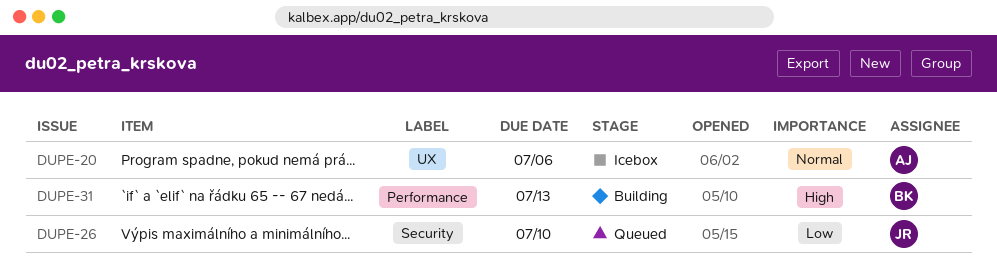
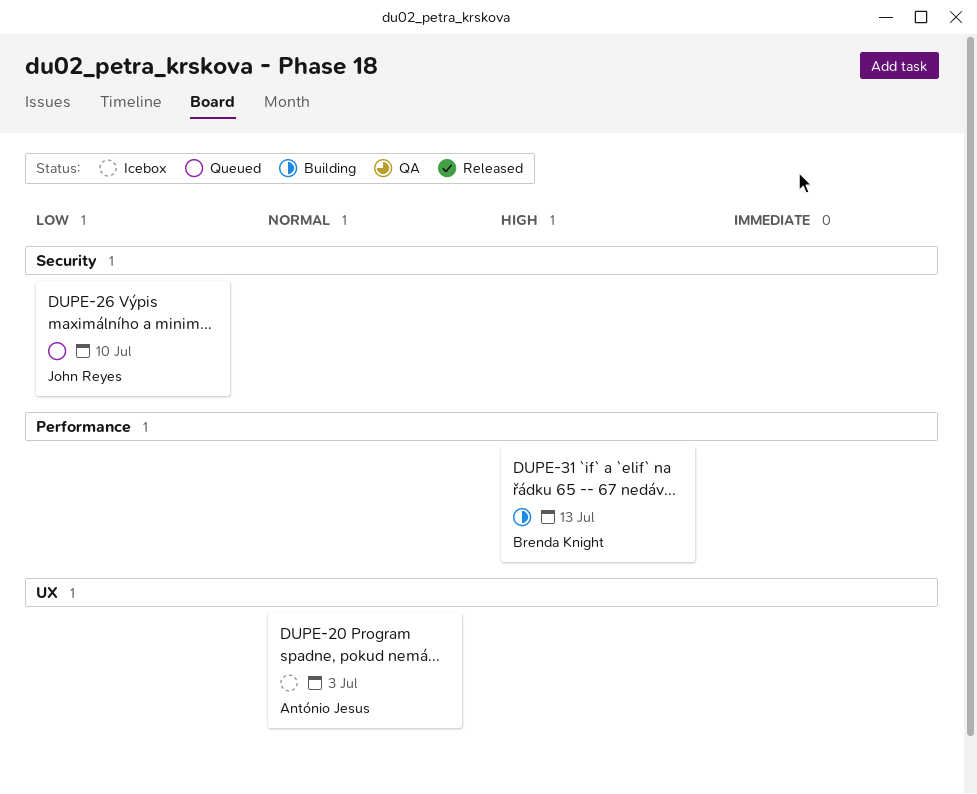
DUPE-20, due: Jul 6 -> Jul 3

